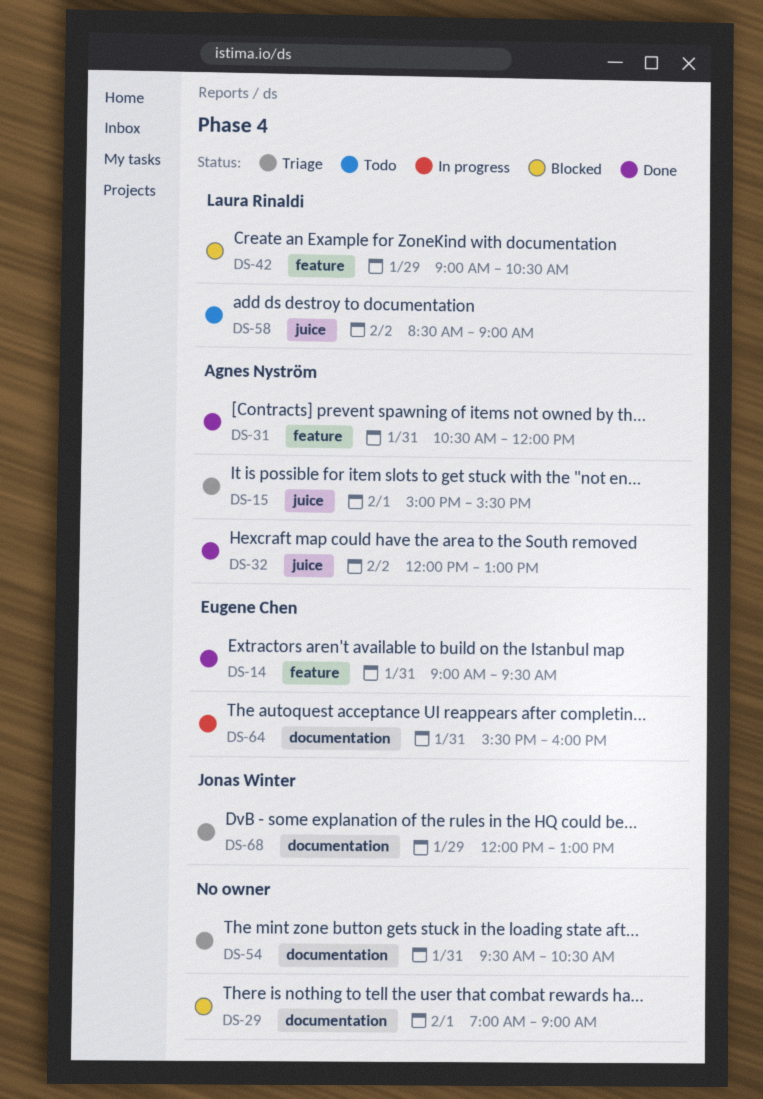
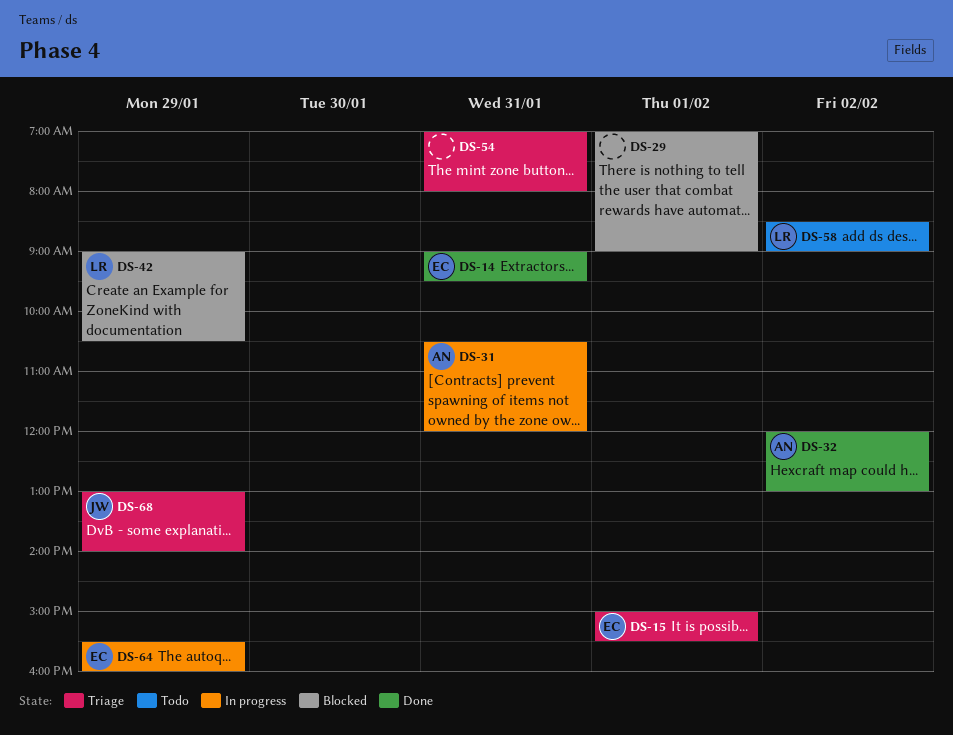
DS-15, owner: Agnes Nyström -> Eugene Chen
DS-31, status: Done -> In progress
DS-54, begins: 09:30 -> 07:00
DS-54, ends: 10:30 -> 08:00
DS-64, day: Jan 31 -> Jan 29
DS-68, begins: 12:00 -> 13:00
DS-68, ends: 13:00 -> 14:00

